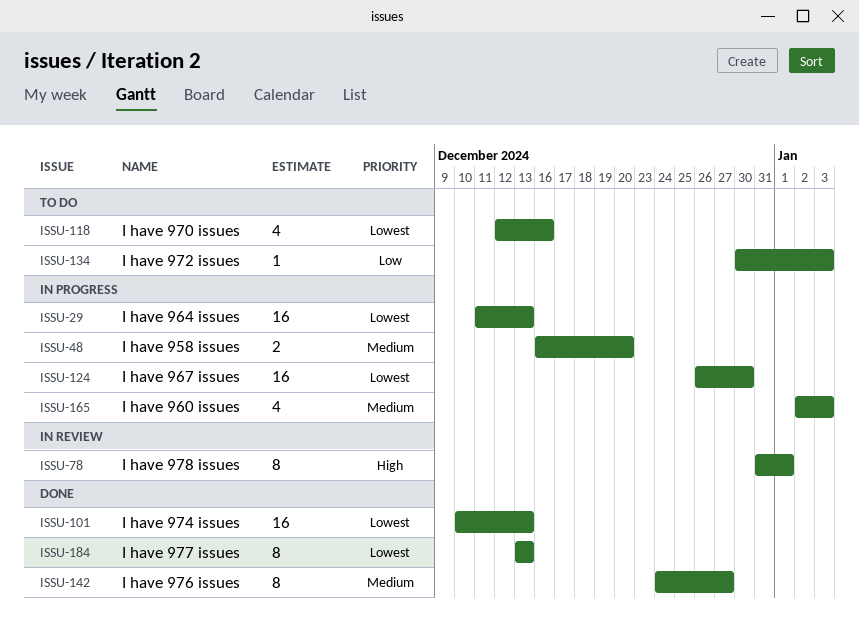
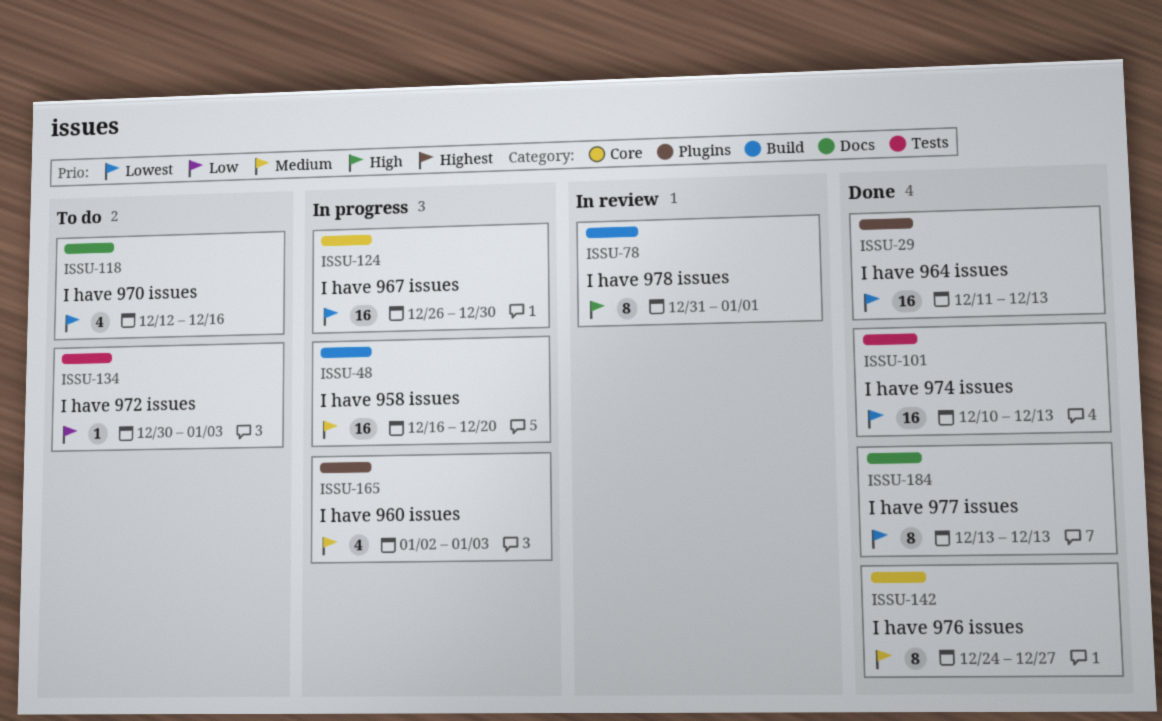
ISSU-29, status: In progress -> Done
ISSU-48, estimate: 2 -> 16

